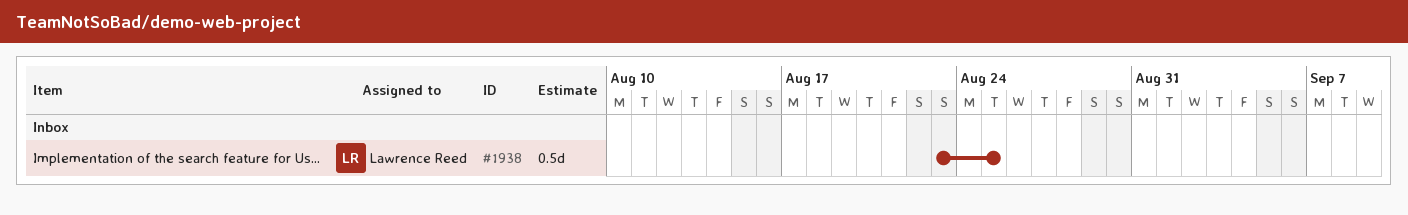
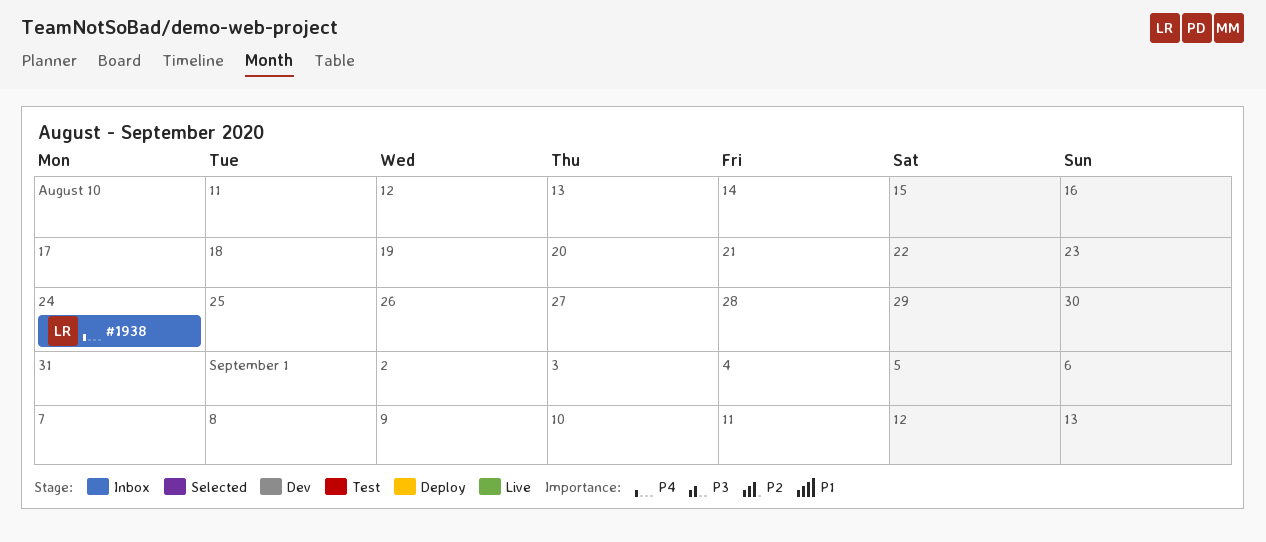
#1938, start: Aug 23 -> Aug 24
#1938, due: Aug 25 -> Aug 24

